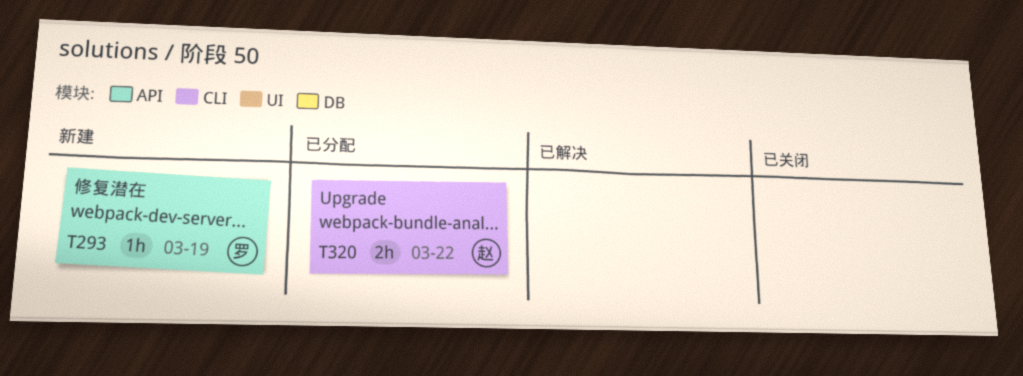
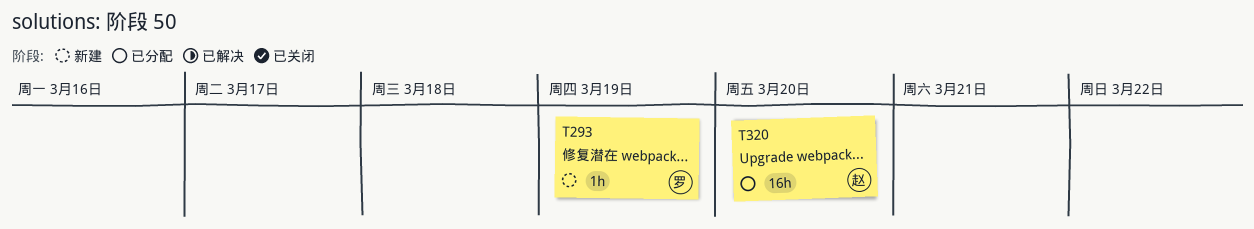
T320, estimate: 2h -> 16h
T320, due: Mar 22 -> Mar 20

